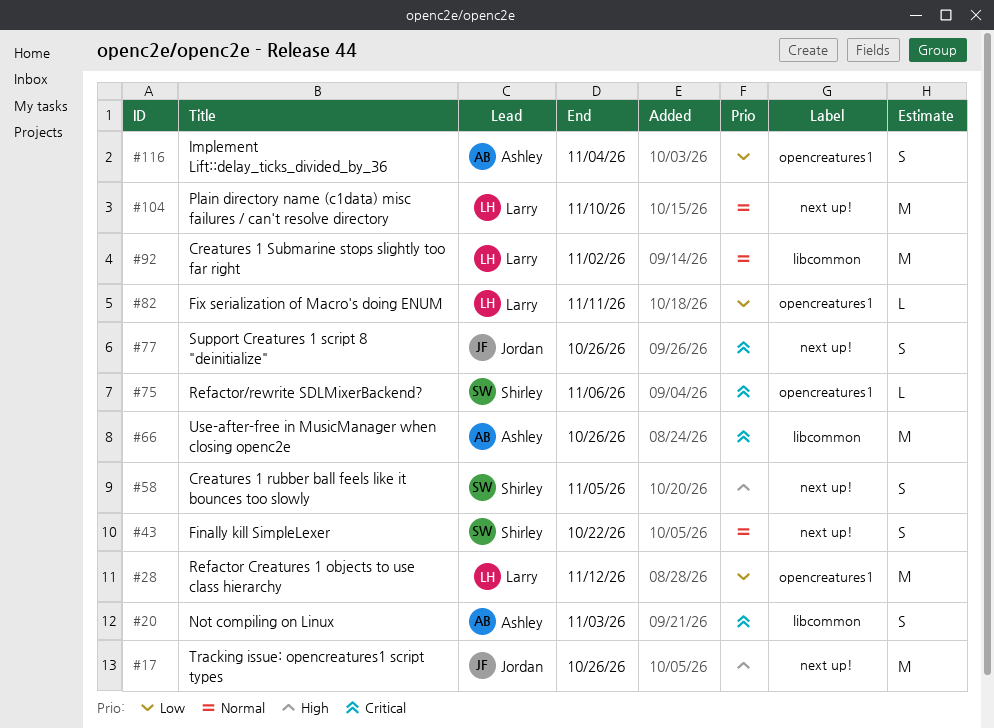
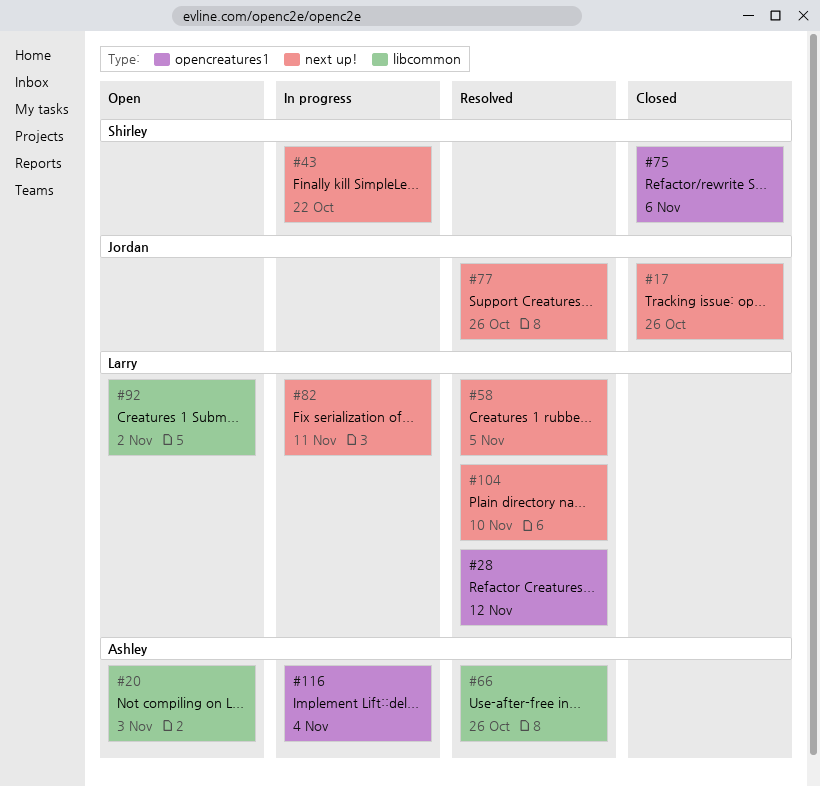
#58, owner: Shirley -> Larry
#82, label: opencreatures1 -> next up!

